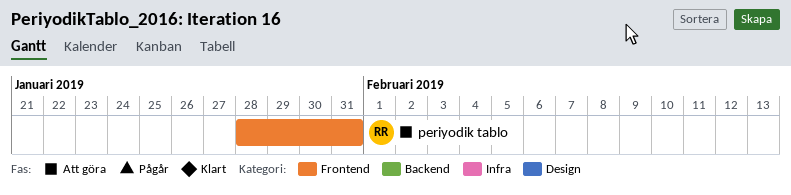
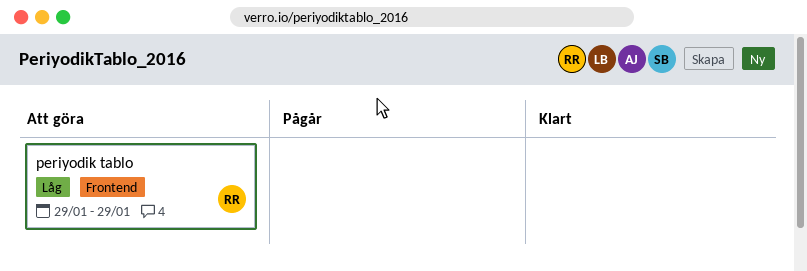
periyodik tablo, start: Jan 28 -> Jan 29
periyodik tablo, due: Jan 31 -> Jan 29

